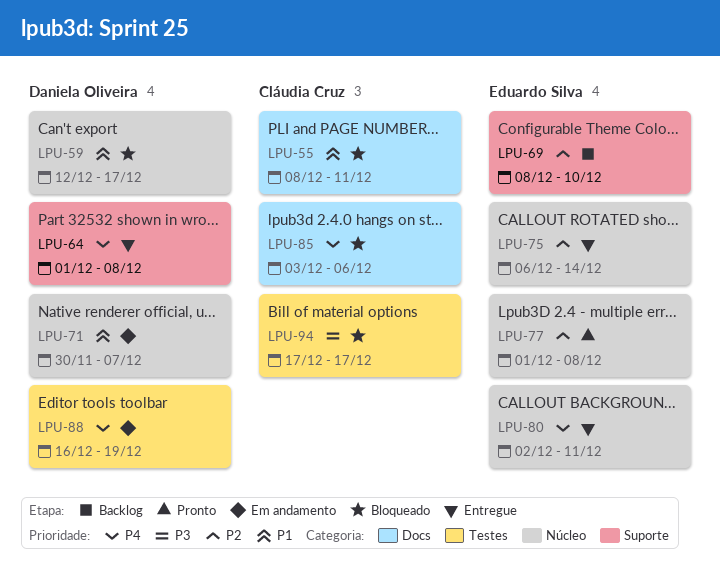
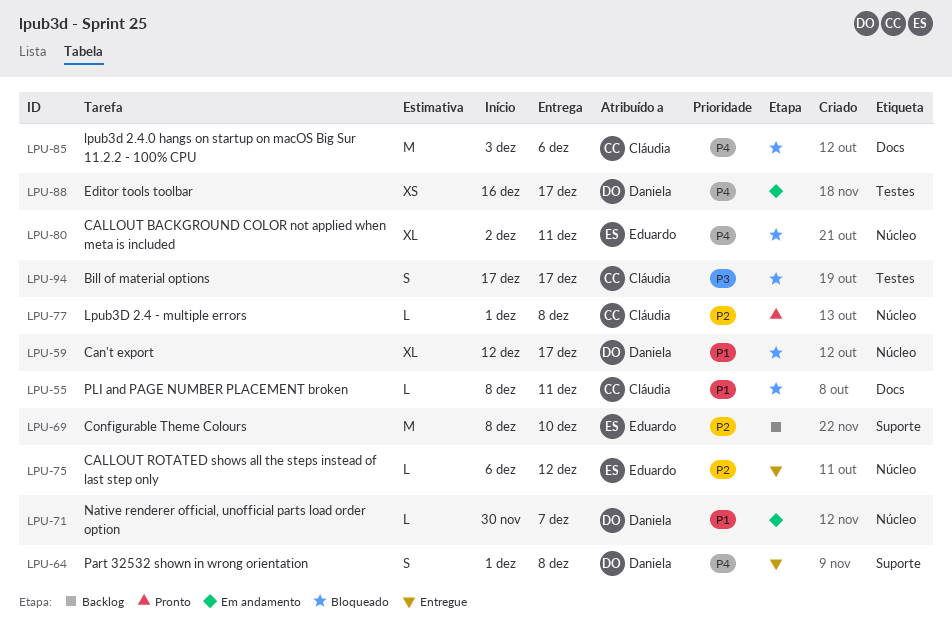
LPU-75, due: Dec 14 -> Dec 12
LPU-77, owner: Eduardo Silva -> Cláudia Cruz
LPU-80, status: Entregue -> Bloqueado
LPU-88, due: Dec 19 -> Dec 17

